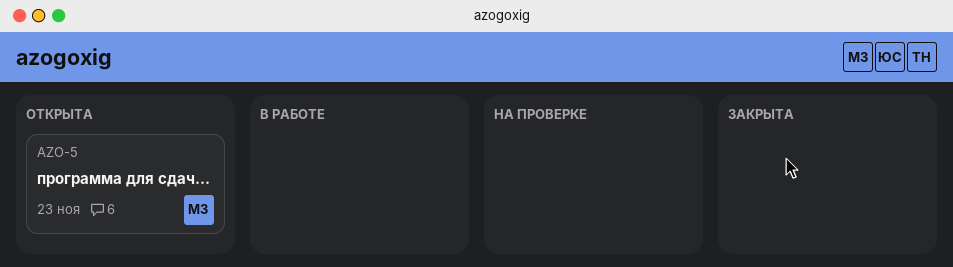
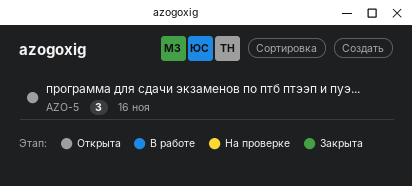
AZO-5, due: Nov 23 -> Nov 16

